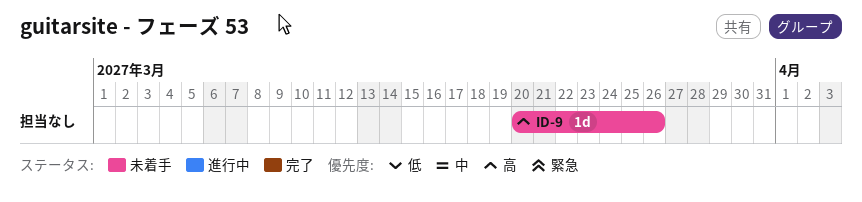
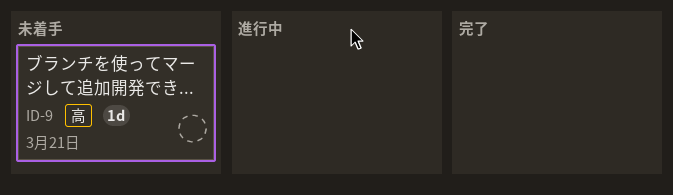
ID-9, due: Mar 26 -> Mar 21

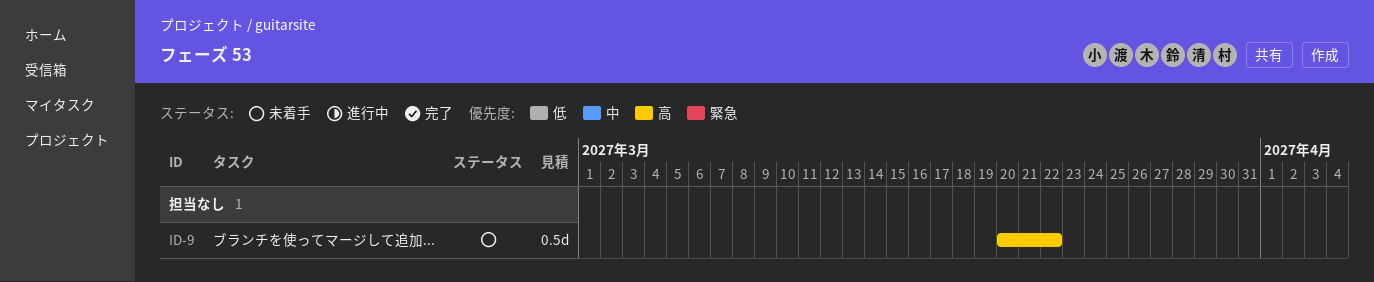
ID-9, estimate: 1d -> 0.5d
ID-9, due: Mar 21 -> Mar 22

